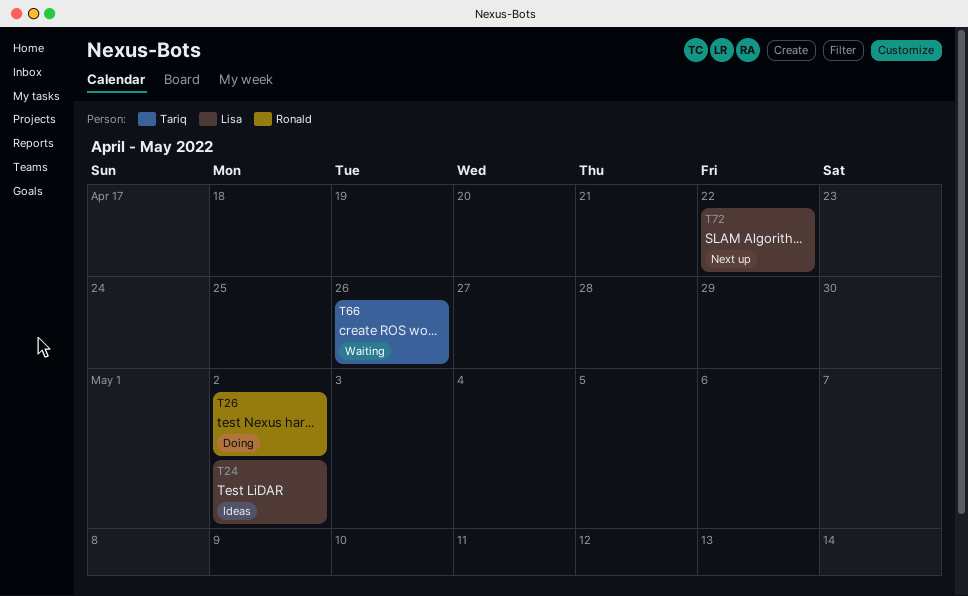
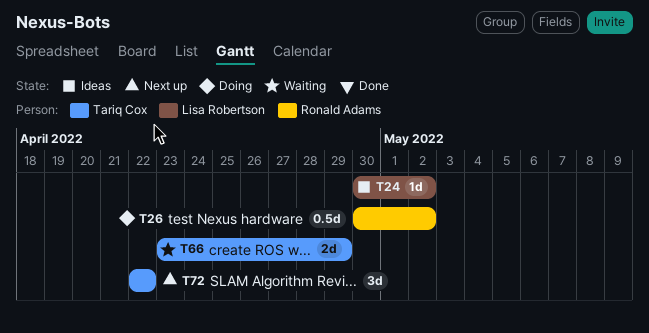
T66, due: Apr 26 -> Apr 29
T72, owner: Lisa Robertson -> Tariq Cox

